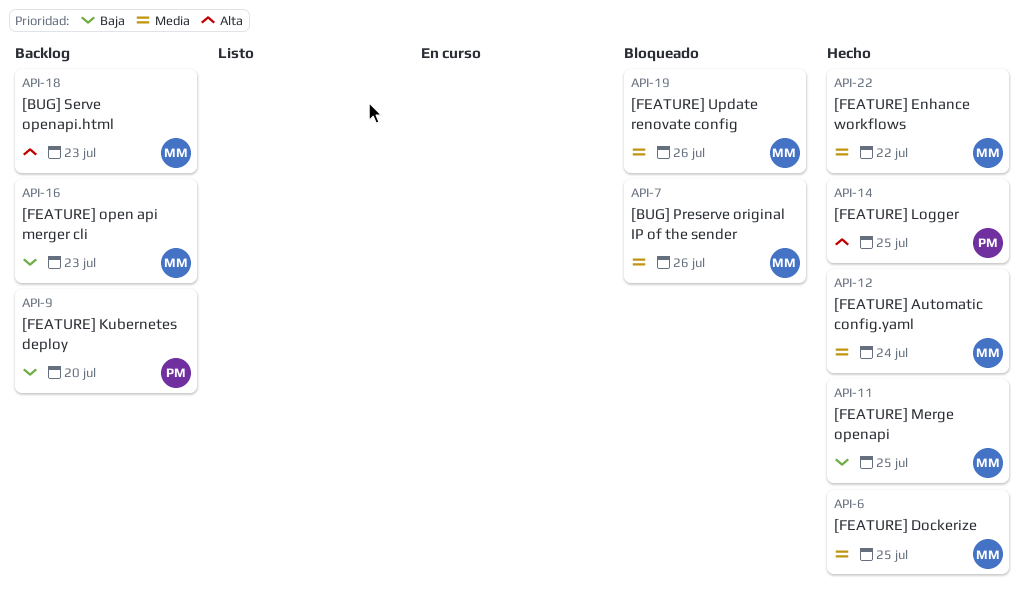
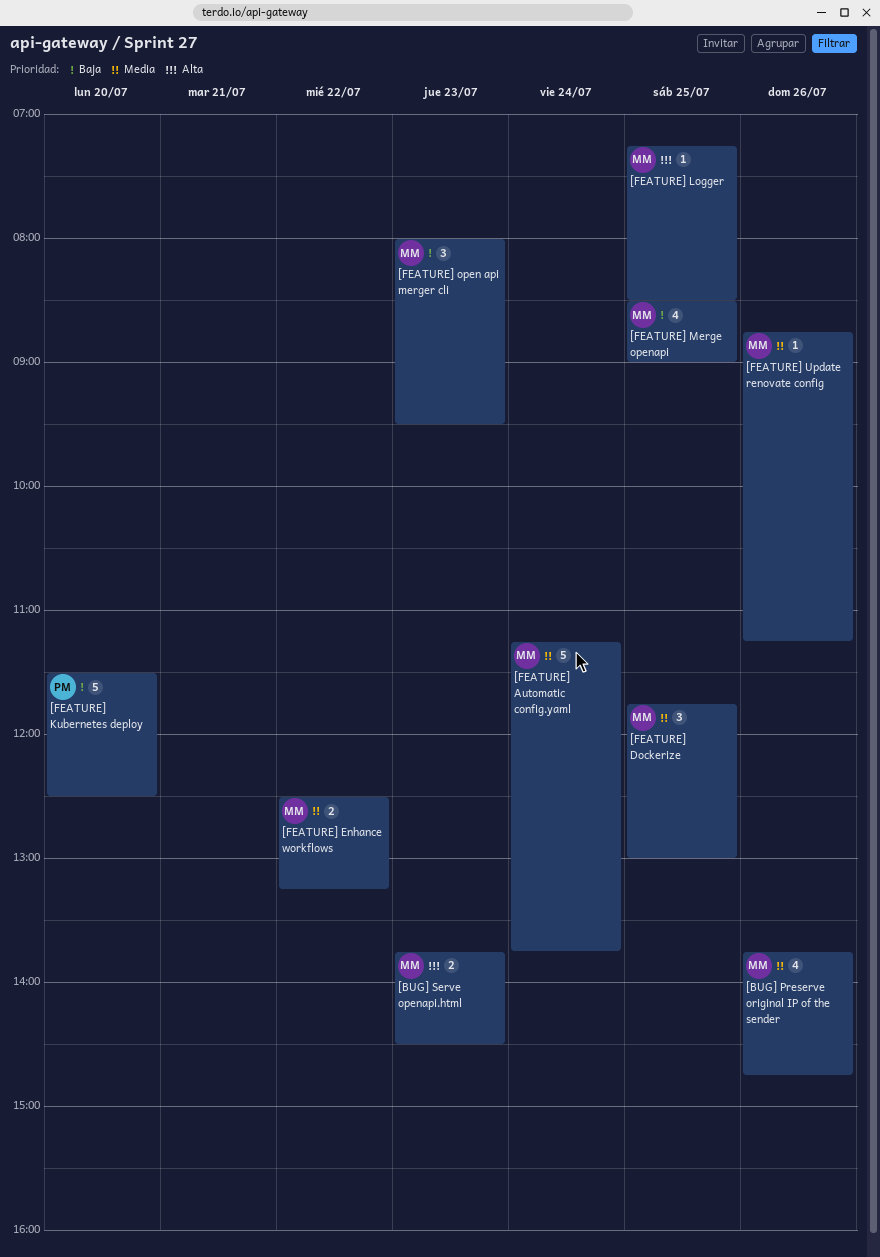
[FEATURE] Logger, owner: PM -> MM

